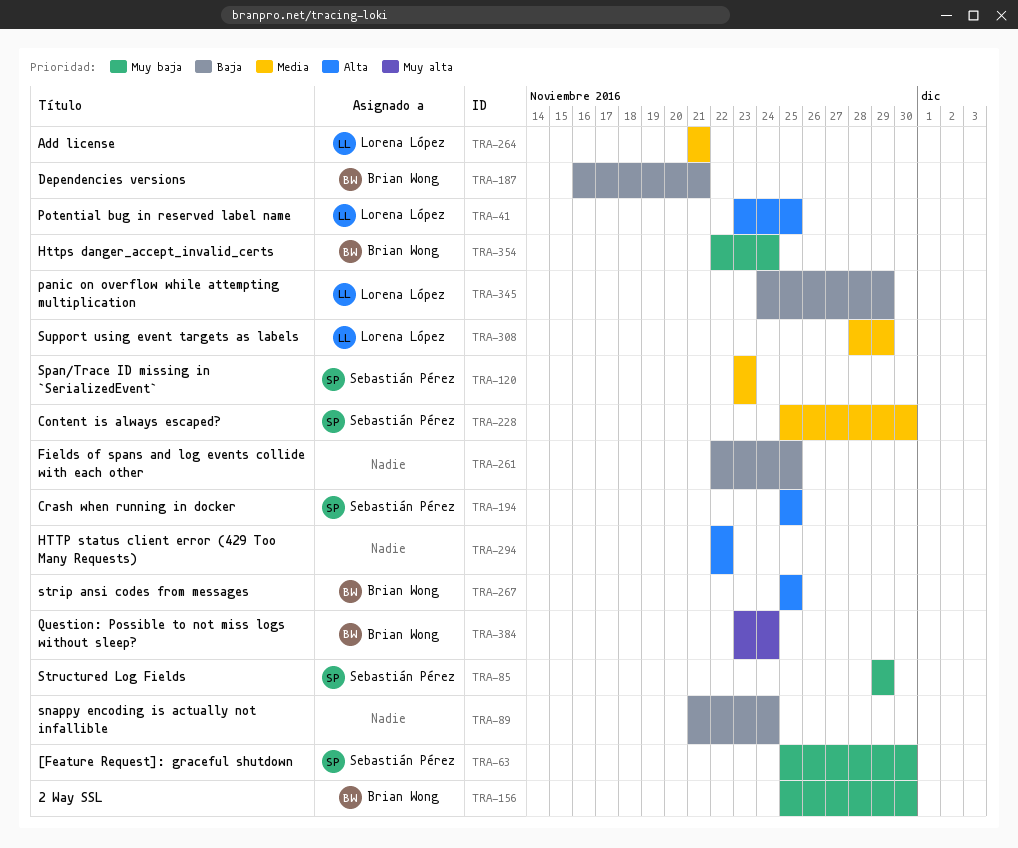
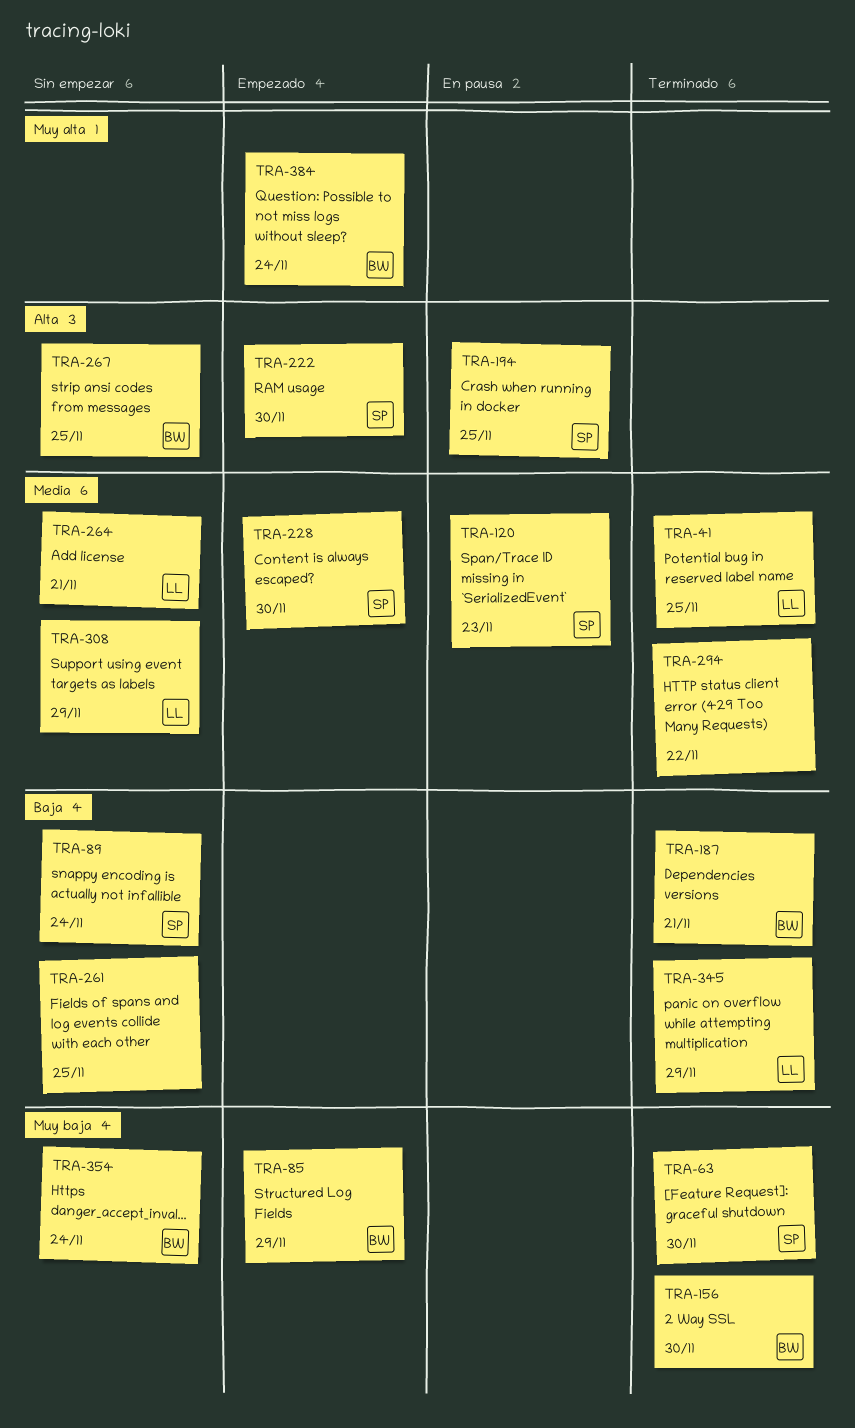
TRA-41, priority: Alta -> Media
TRA-85, owner: Sebastián Pérez -> Brian Wong
TRA-89, owner: none -> Sebastián Pérez
TRA-222: none -> present
TRA-294, priority: Alta -> Media

